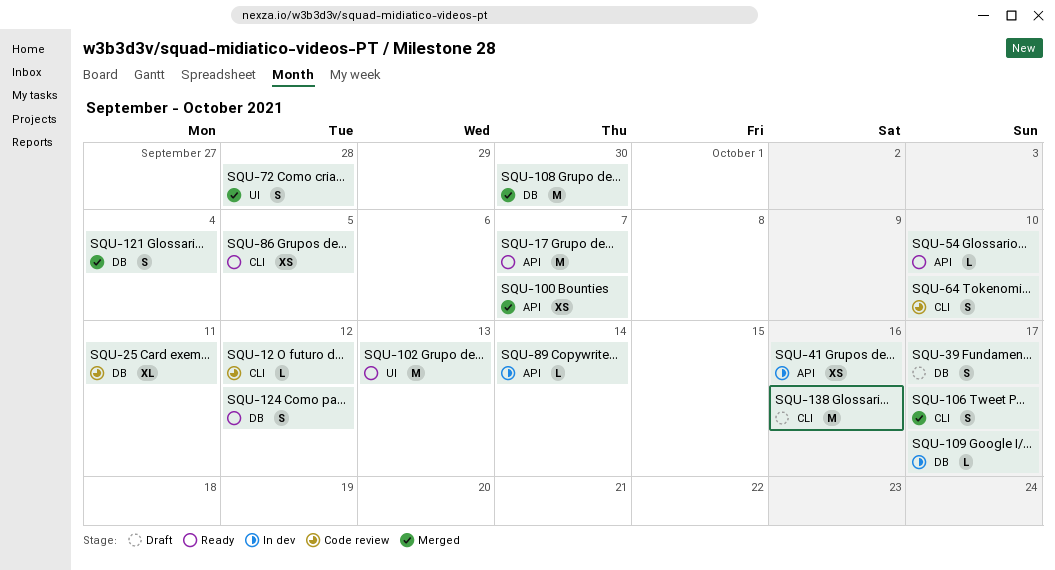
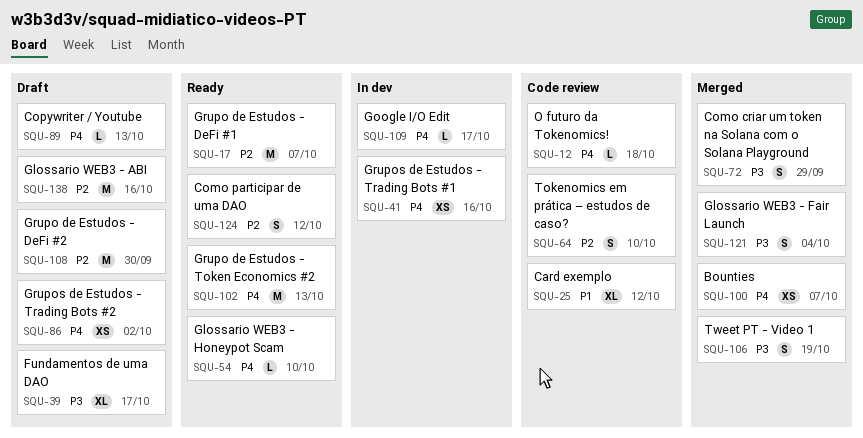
SQU-12, due: Oct 12 -> Oct 18
SQU-25, due: Oct 11 -> Oct 12
SQU-39, estimate: S -> XL
SQU-72, due: Sep 28 -> Sep 29
SQU-86, status: Ready -> Draft
SQU-86, due: Oct 5 -> Oct 2
SQU-89, status: In dev -> Draft
SQU-89, due: Oct 14 -> Oct 13
SQU-106, due: Oct 17 -> Oct 19
SQU-108, status: Merged -> Draft

